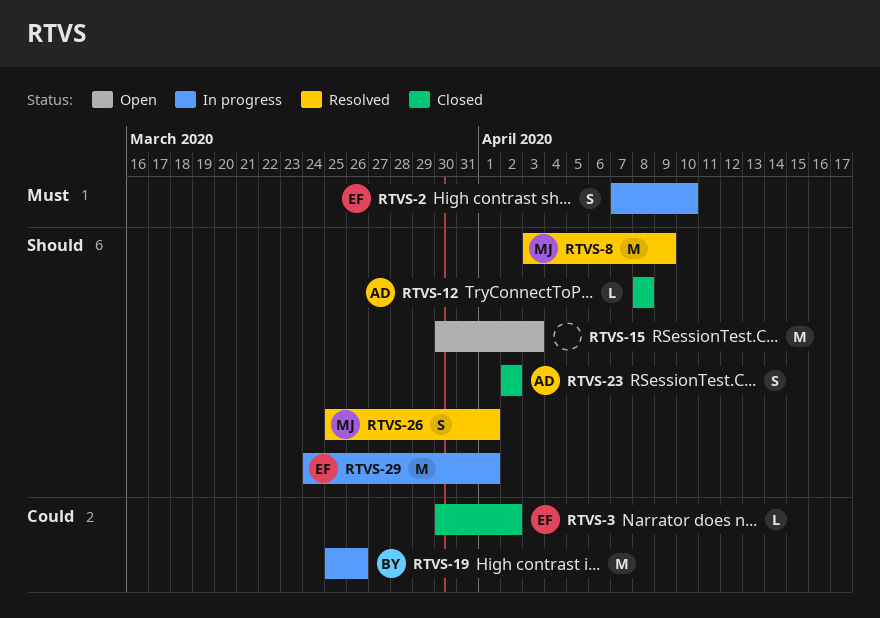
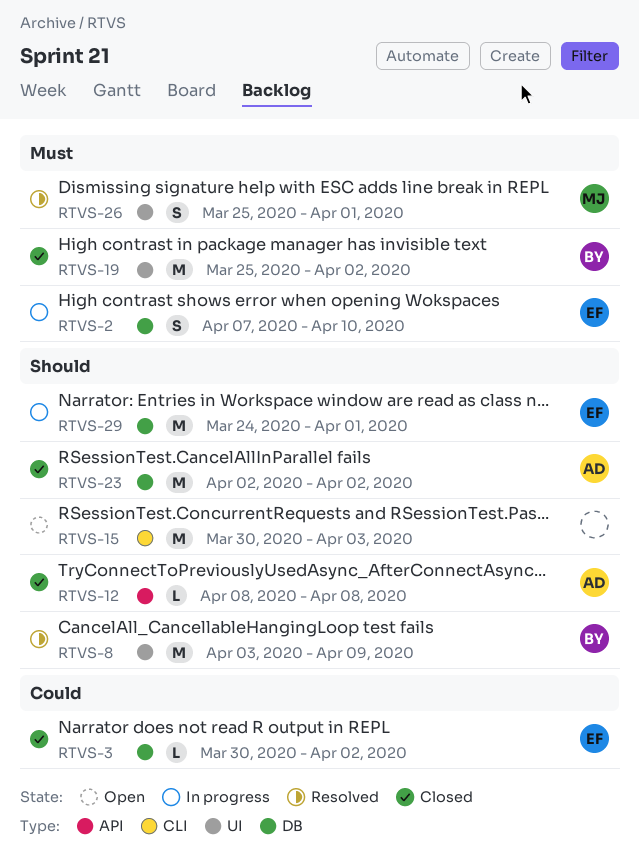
RTVS-8, owner: MJ -> BY
RTVS-19, status: In progress -> Closed
RTVS-19, priority: Could -> Must
RTVS-19, due: Mar 26 -> Apr 2
RTVS-23, estimate: S -> M
RTVS-26, priority: Should -> Must

